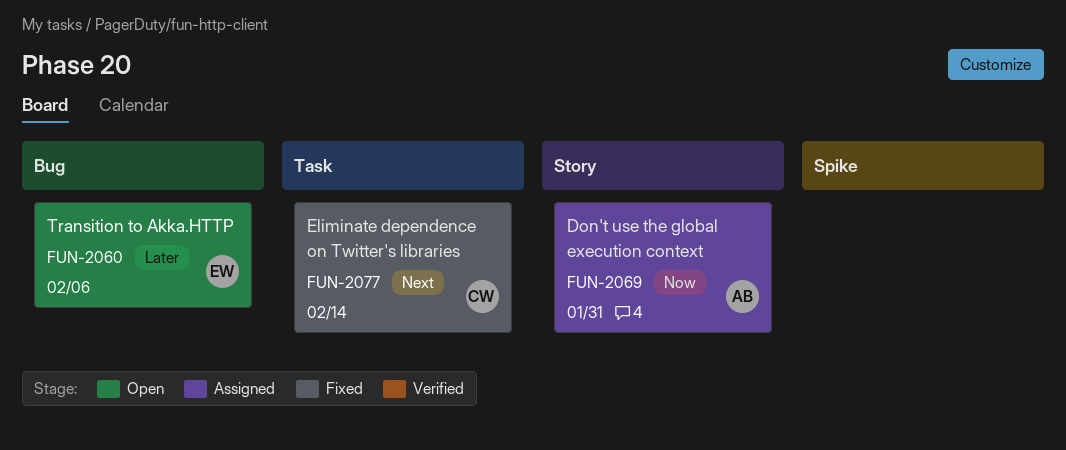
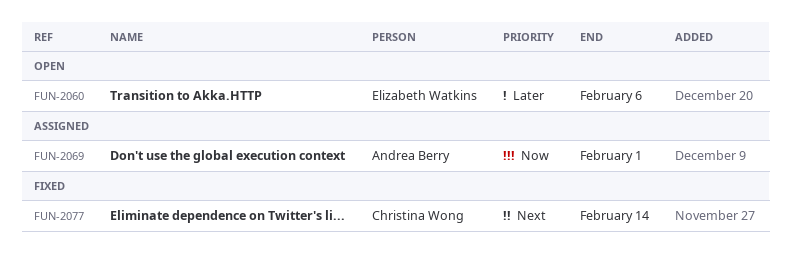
FUN-2069, due: Jan 31 -> Feb 1

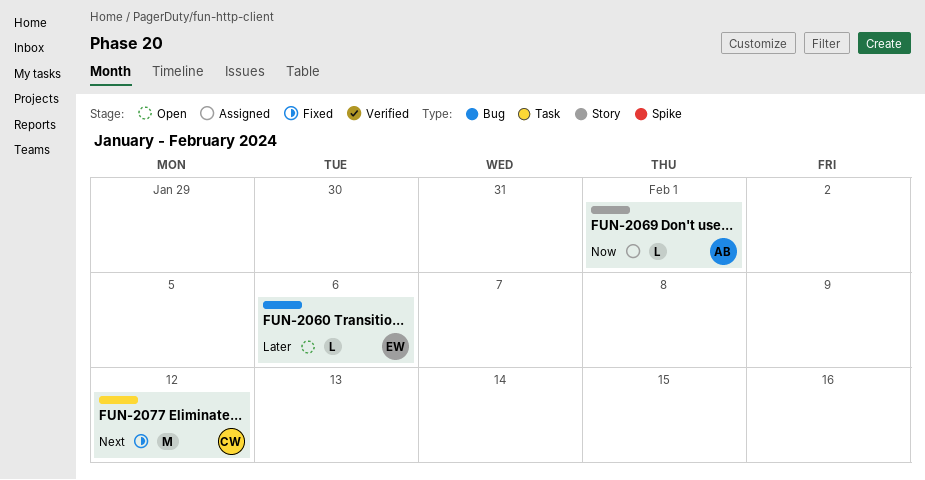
FUN-2077, due: Feb 14 -> Feb 12

